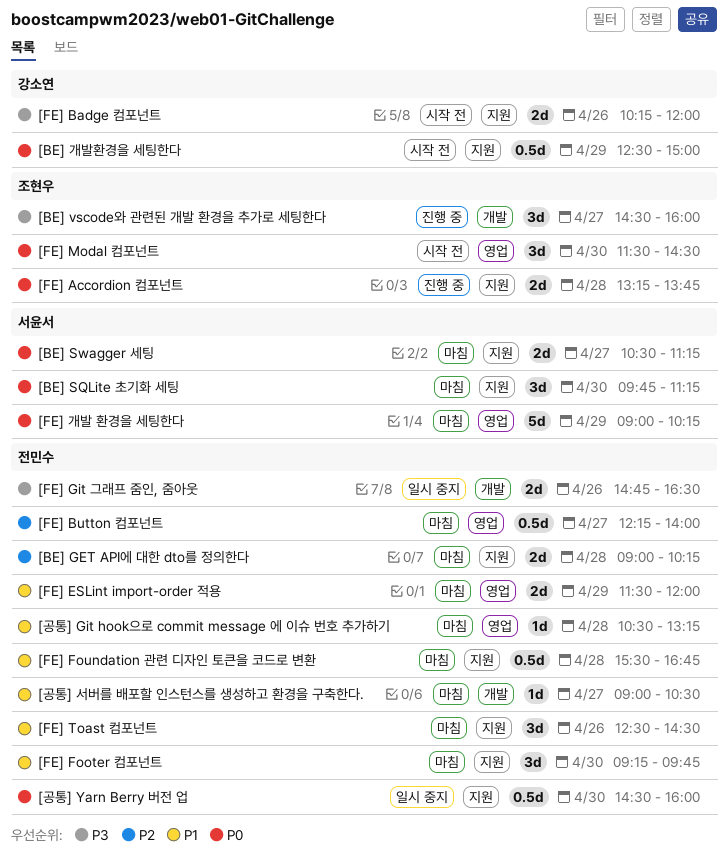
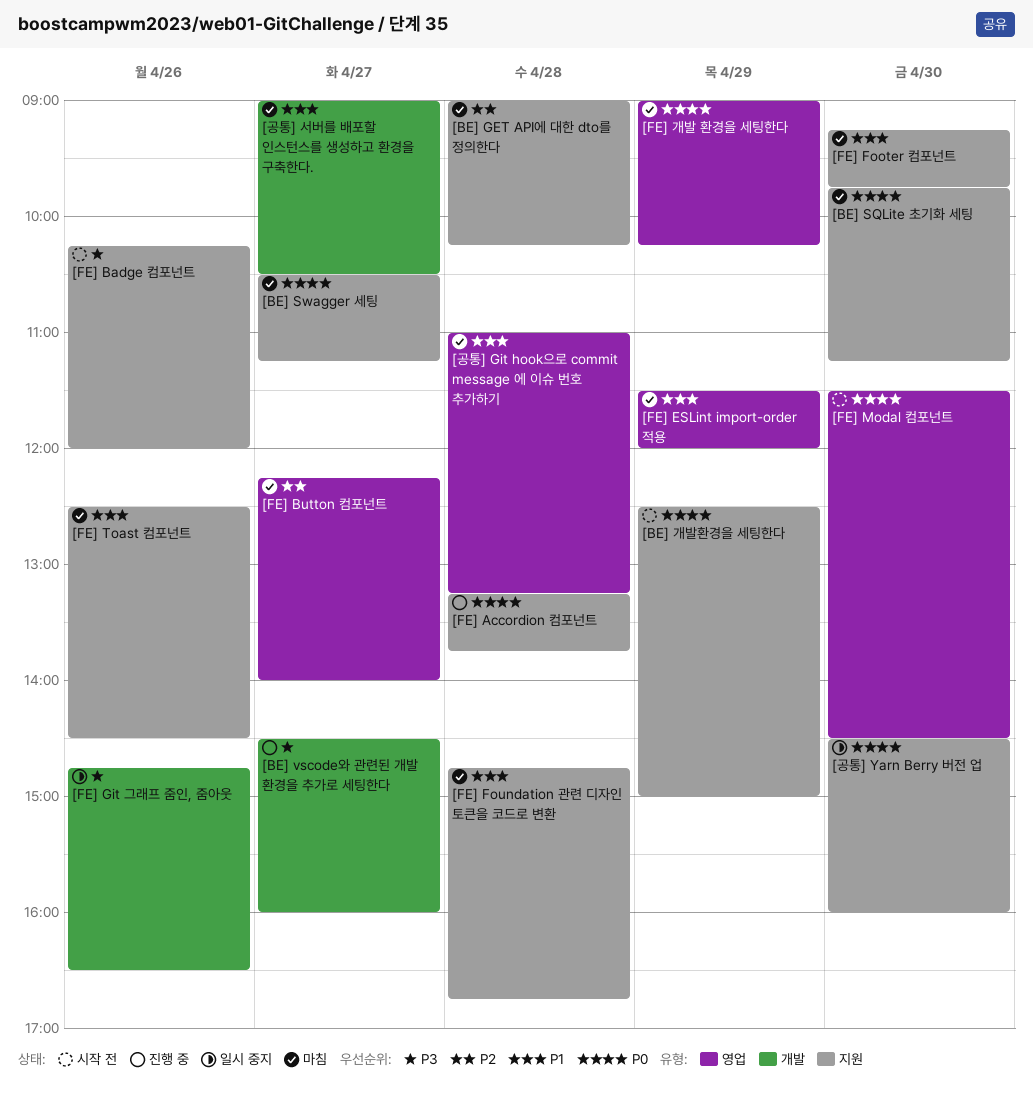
[FE] Foundation 관련 디자인 토큰을 코드로 변환, begins: 15:30 -> 14:45
[공통] Git hook으로 commit message 에 이슈 번호 추가하기, begins: 10:30 -> 11:00

